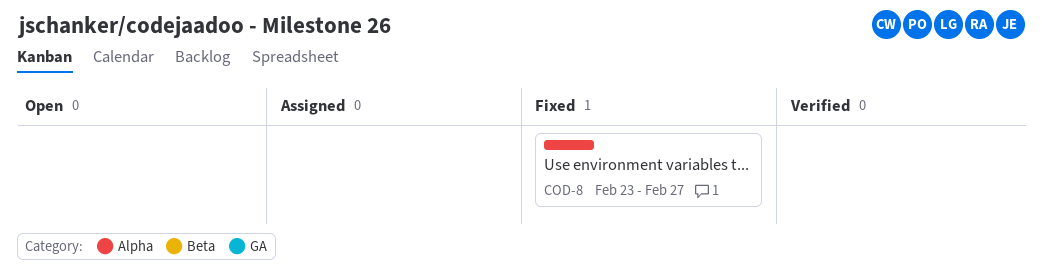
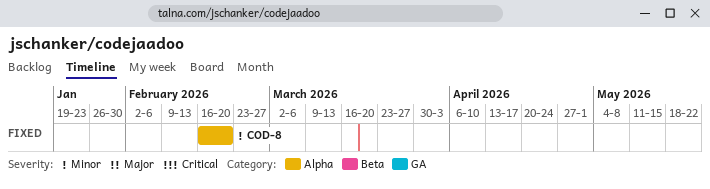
COD-8, start: Feb 23 -> Feb 16
COD-8, due: Feb 27 -> Feb 20

